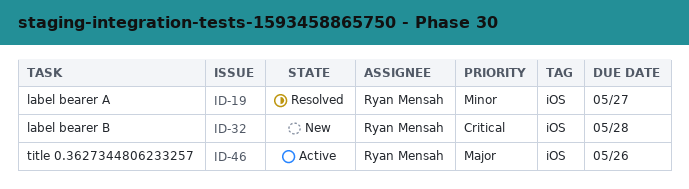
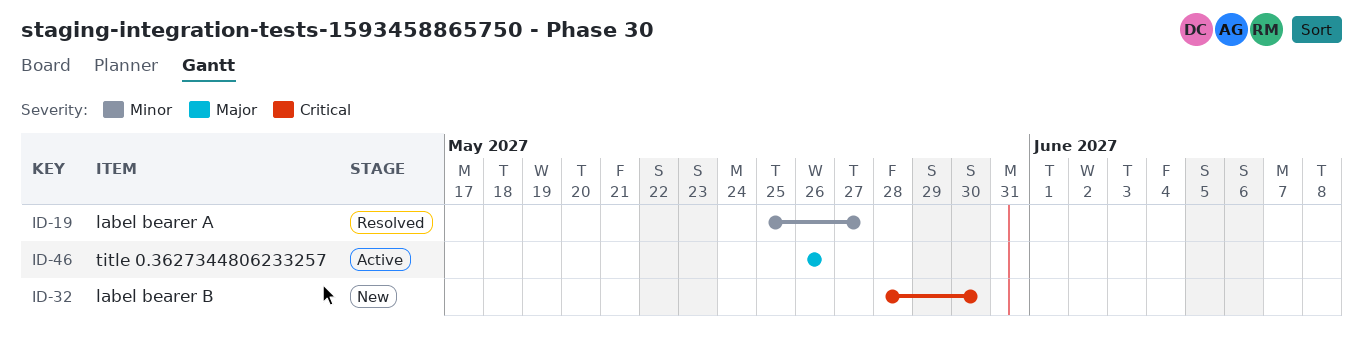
ID-32, due: May 28 -> May 30

